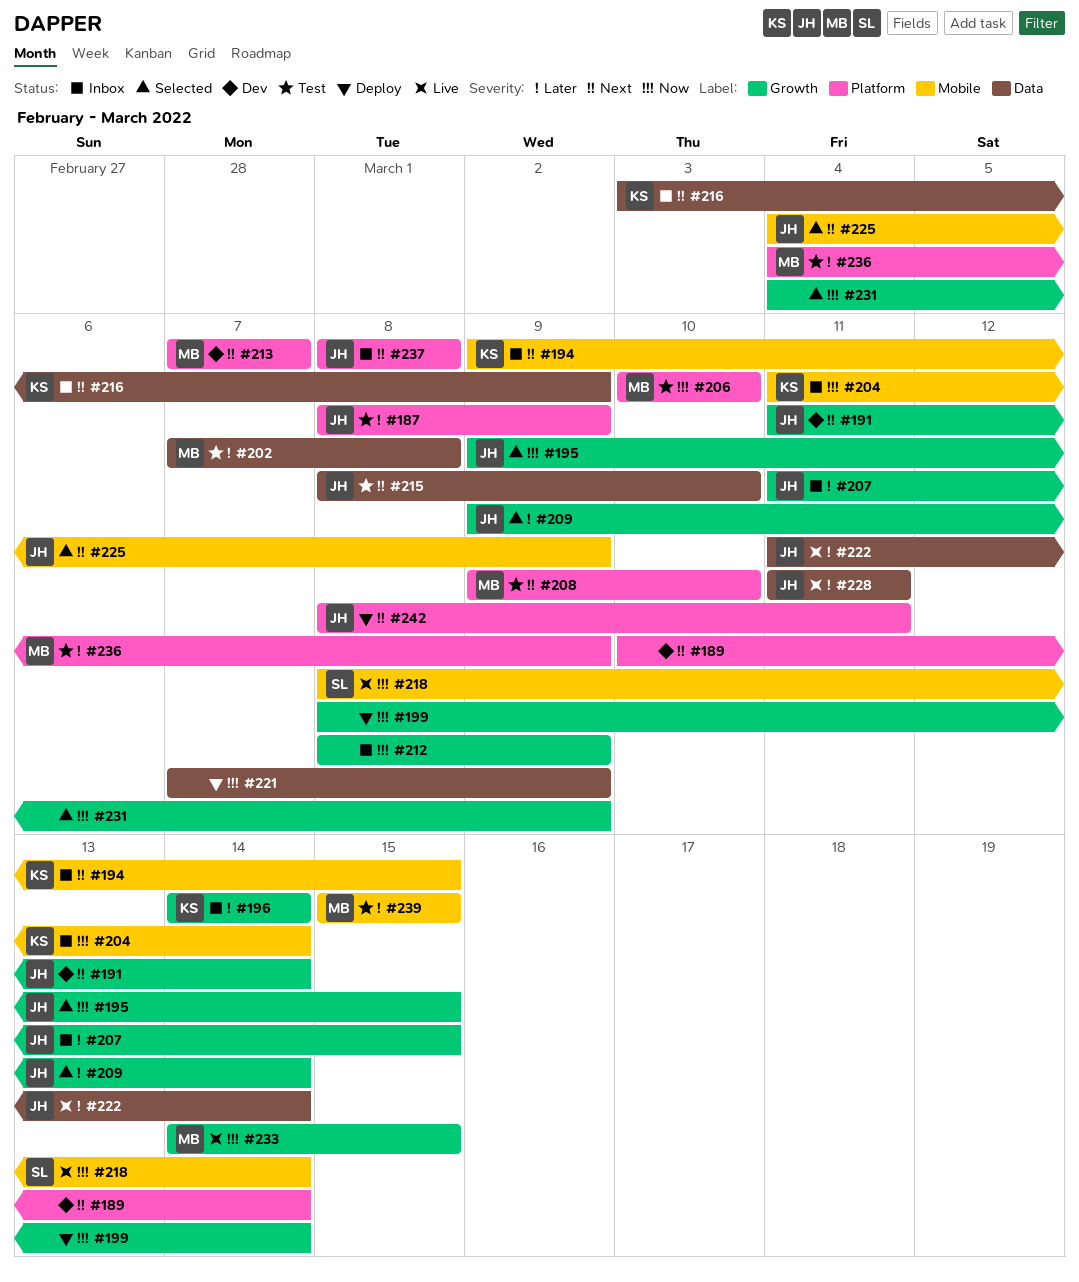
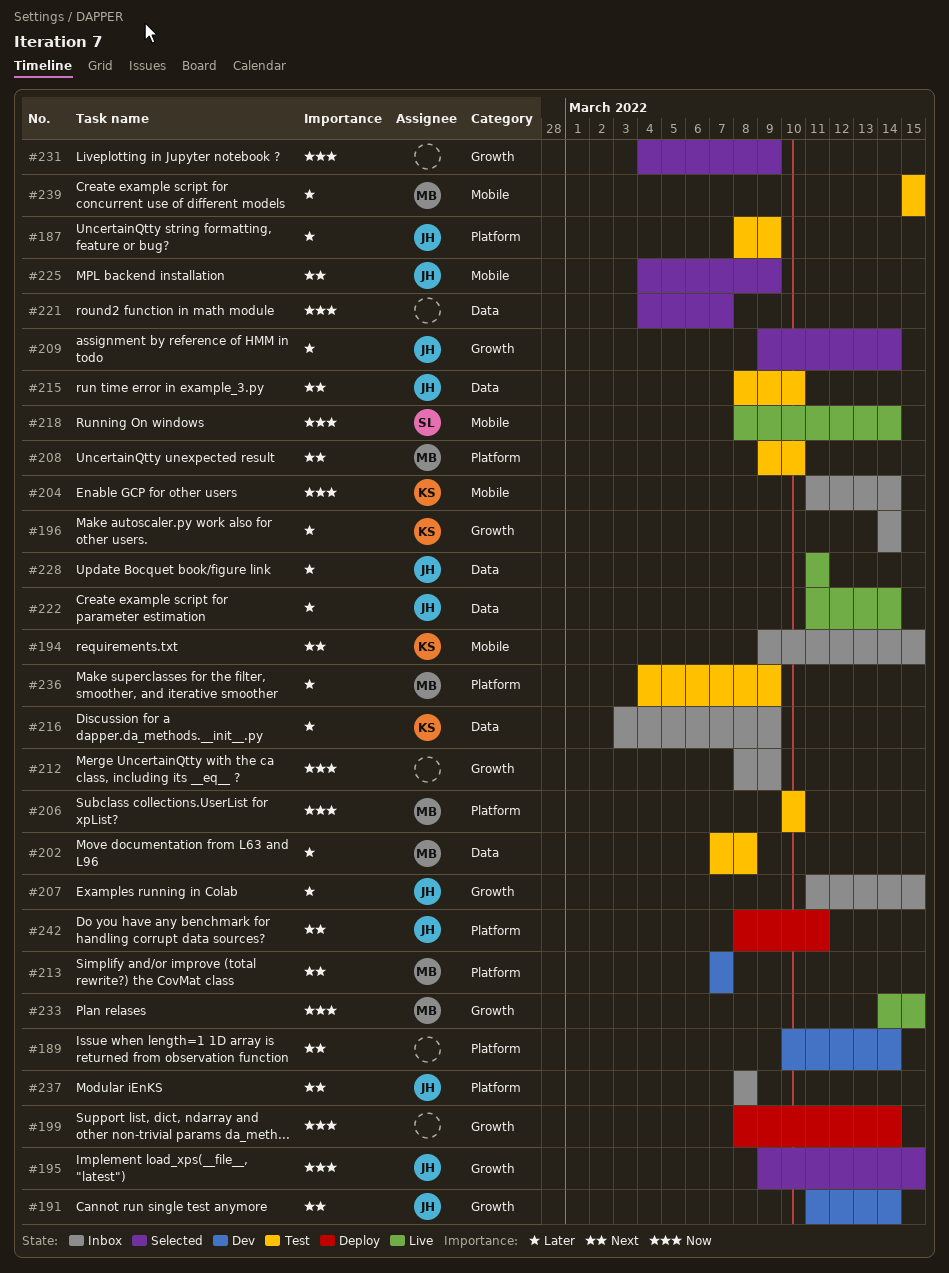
#216, priority: Next -> Later
#221, status: Deploy -> Selected
#221, start: Mar 7 -> Mar 4
#221, due: Mar 9 -> Mar 7

